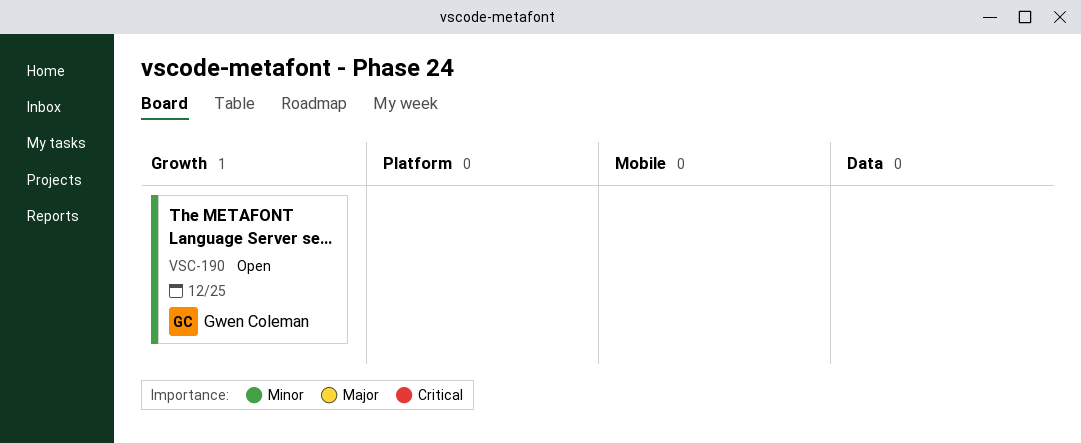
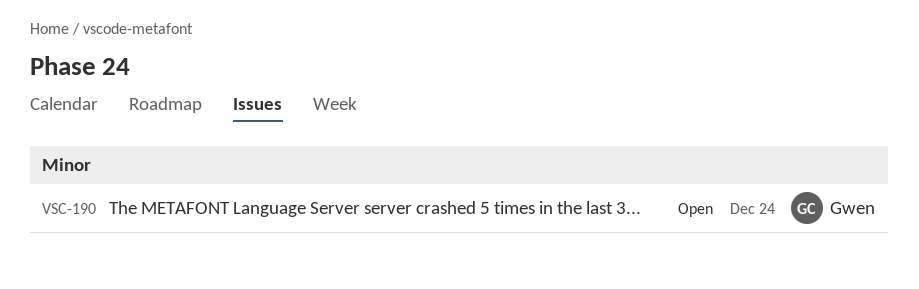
VSC-190, due: Dec 25 -> Dec 24

